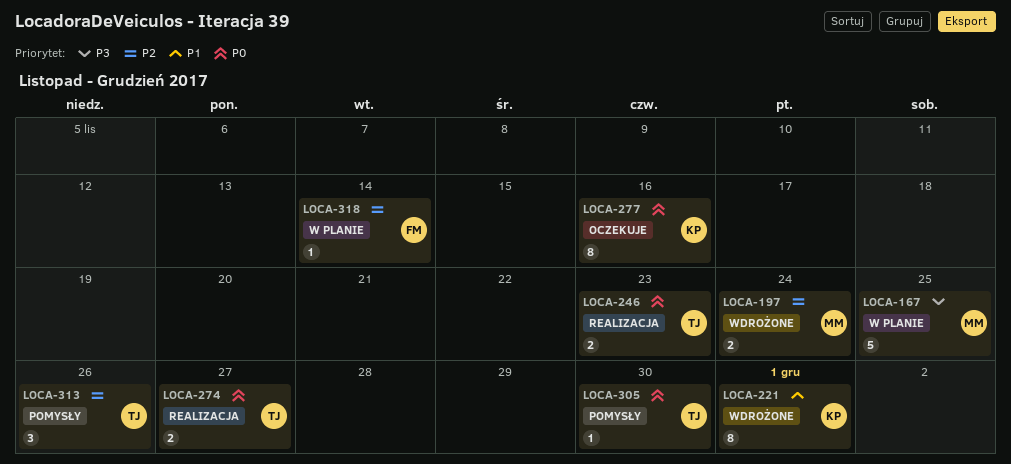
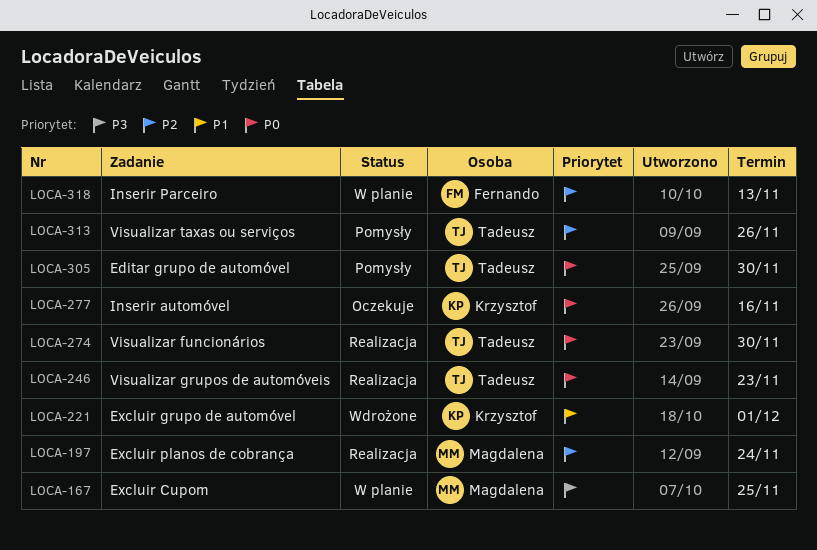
LOCA-197, status: Wdrożone -> Realizacja
LOCA-274, due: Nov 27 -> Nov 30
LOCA-318, due: Nov 14 -> Nov 13

